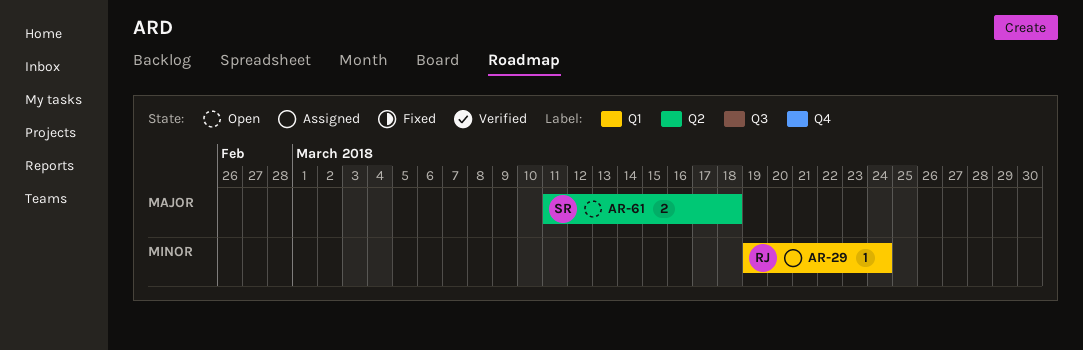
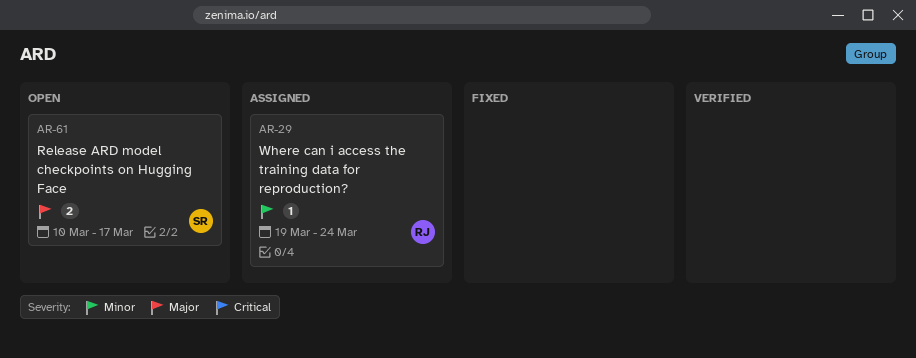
AR-61, start: Mar 11 -> Mar 10
AR-61, due: Mar 18 -> Mar 17

